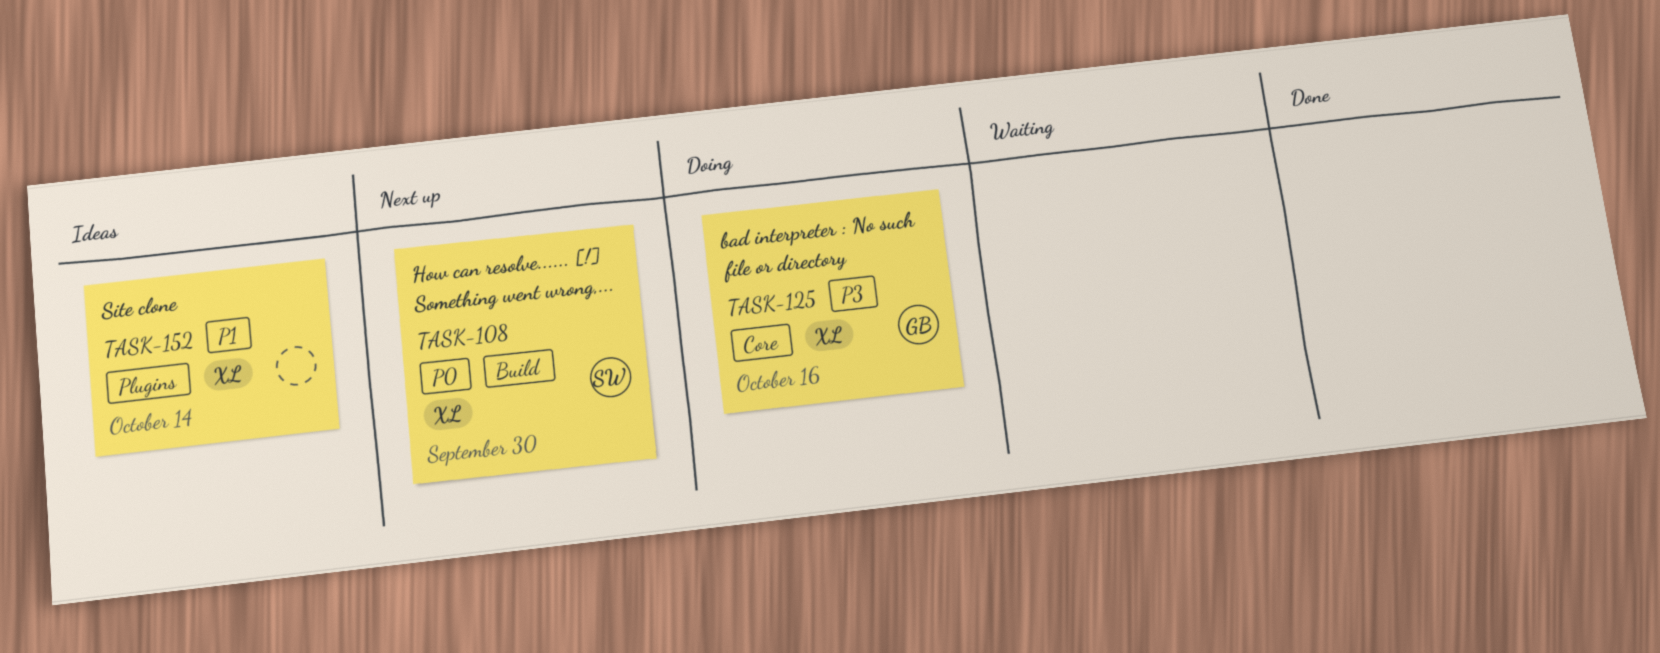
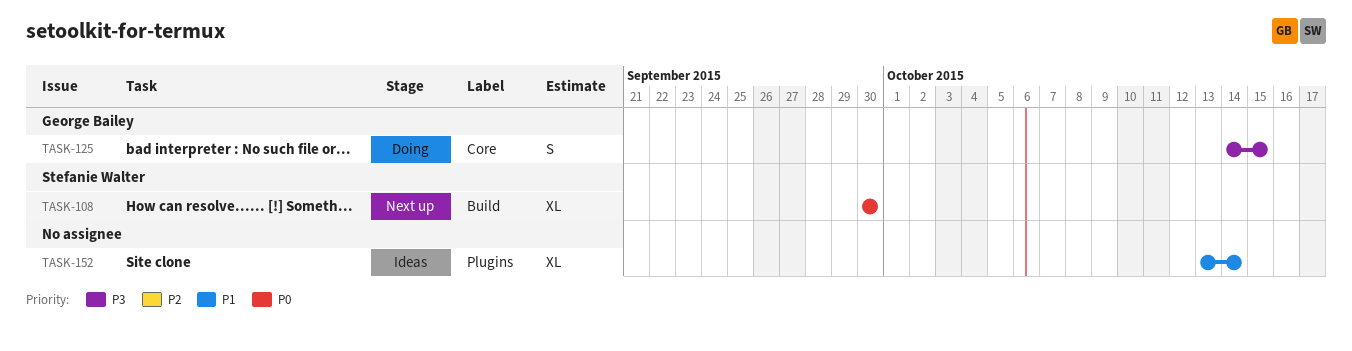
TASK-125, estimate: XL -> S
TASK-125, due: Oct 16 -> Oct 15

